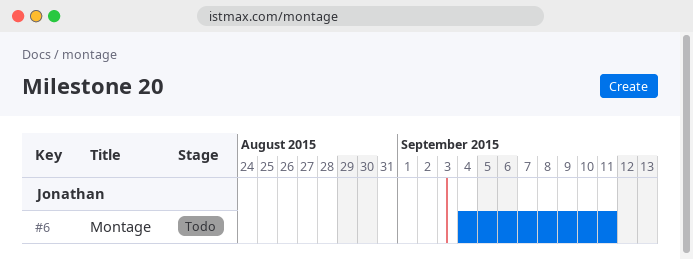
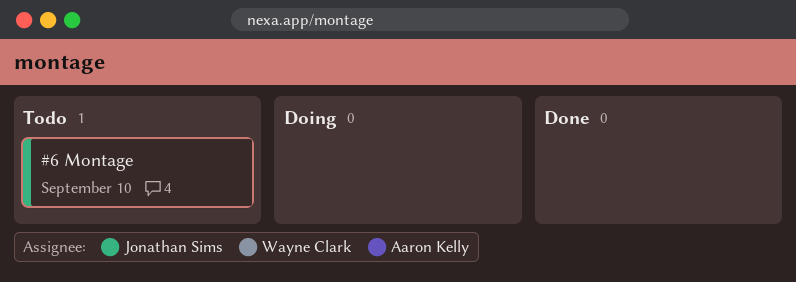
#6, due: Sep 11 -> Sep 10

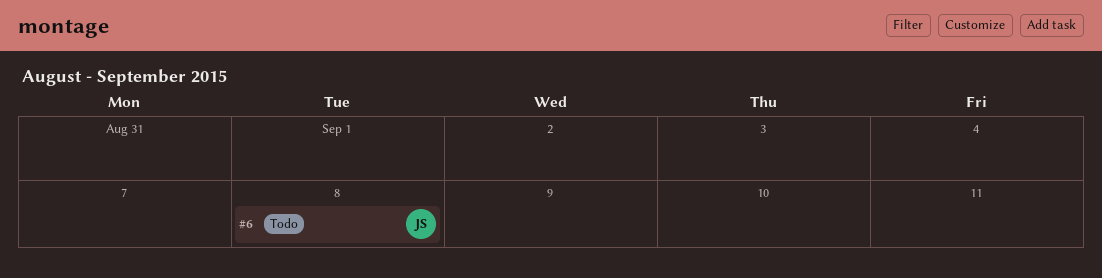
#6, due: Sep 10 -> Sep 8

